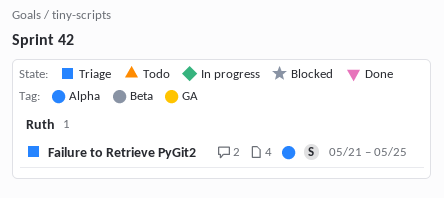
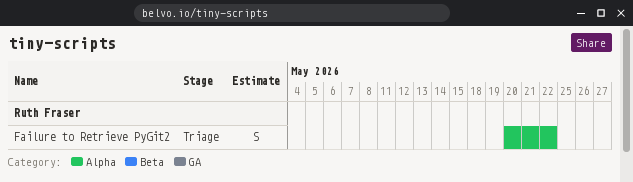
Failure to Retrieve PyGit2, start: May 21 -> May 20
Failure to Retrieve PyGit2, due: May 25 -> May 22

